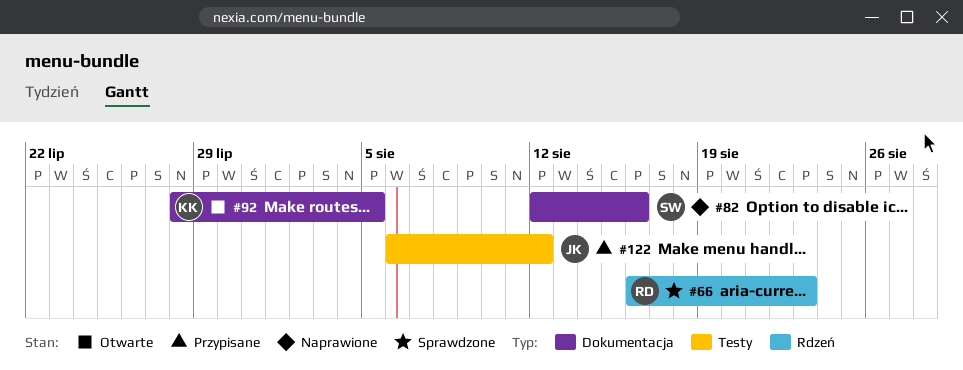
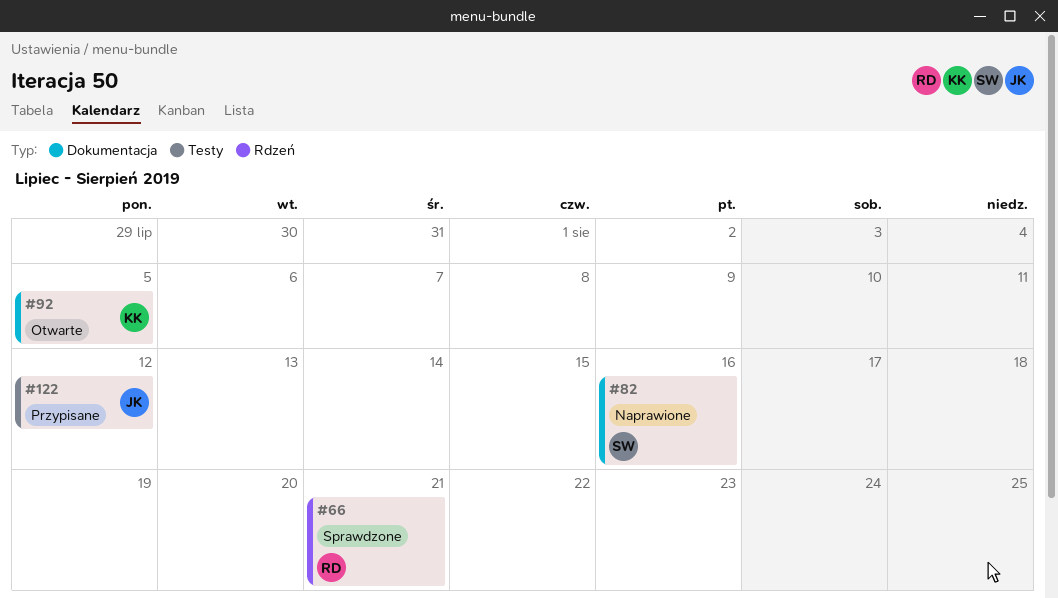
#66, due: Aug 23 -> Aug 21

